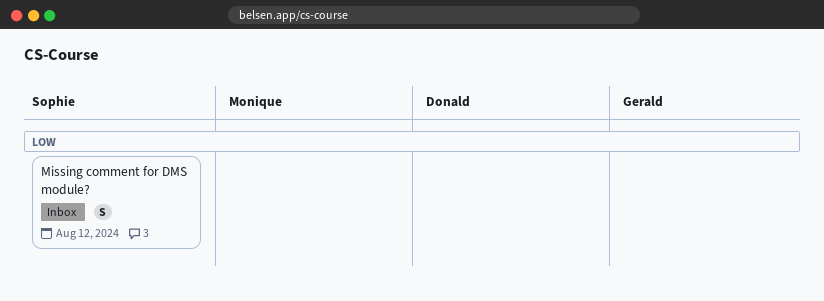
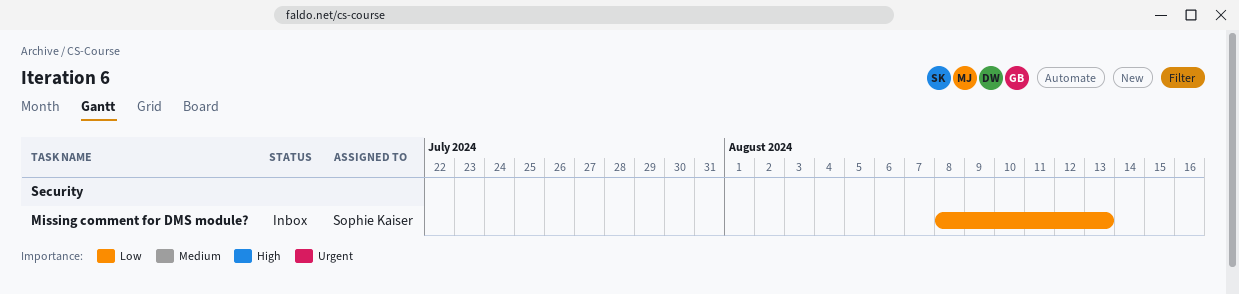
Missing comment for DMS module?, due: Aug 12 -> Aug 13

